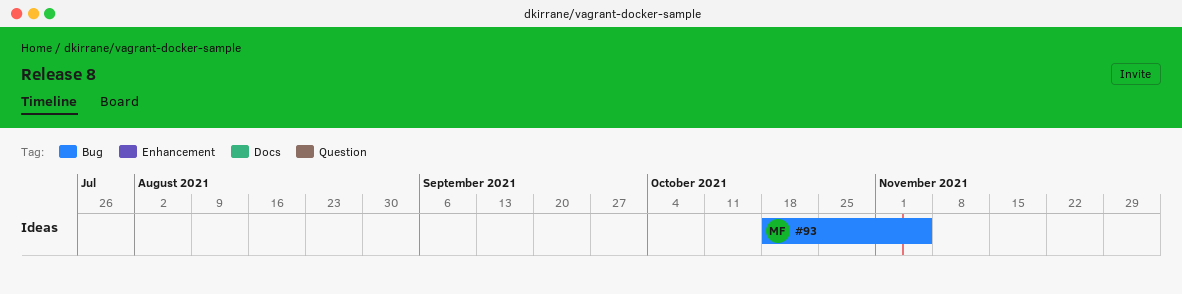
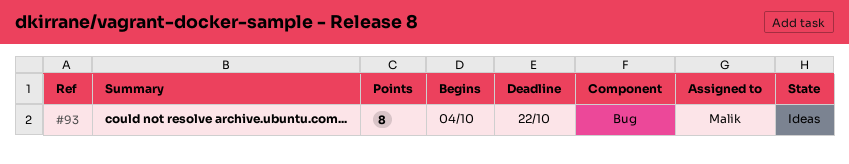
#93, start: Oct 18 -> Oct 4
#93, due: Nov 5 -> Oct 22

